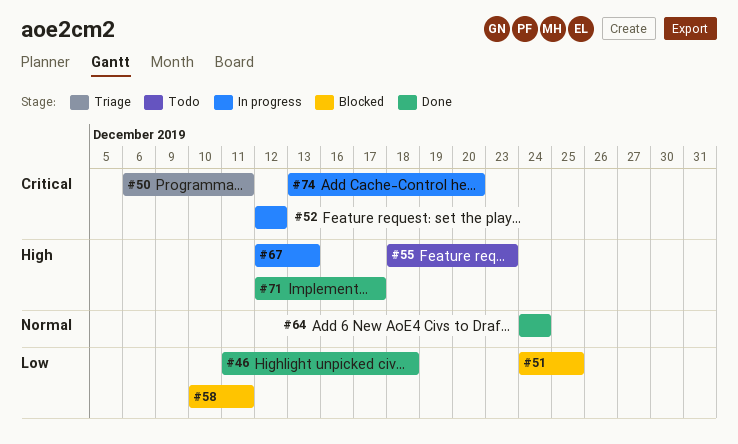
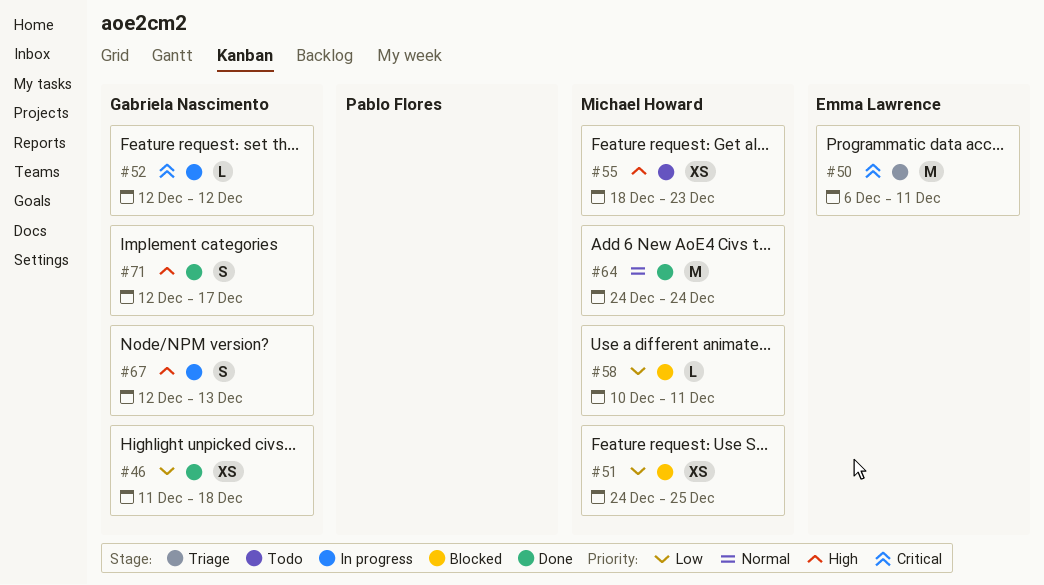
#74: present -> none

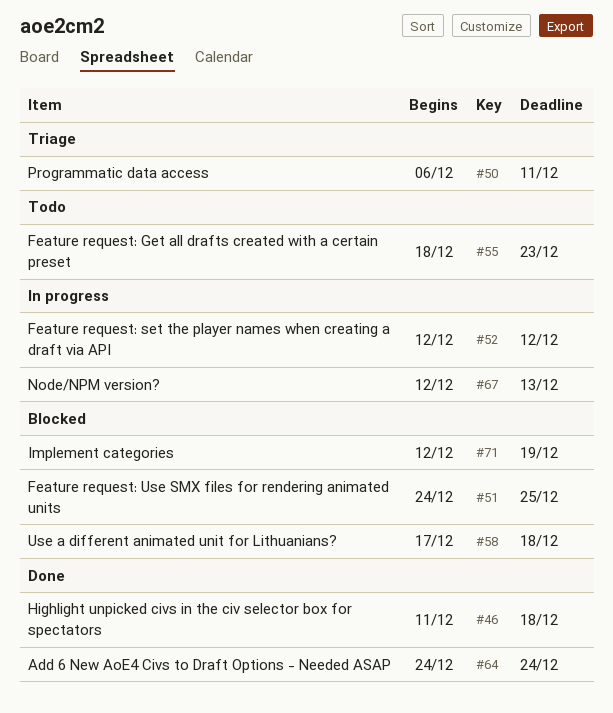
#58, start: Dec 10 -> Dec 17
#58, due: Dec 11 -> Dec 18
#71, status: Done -> Blocked
#71, due: Dec 17 -> Dec 19

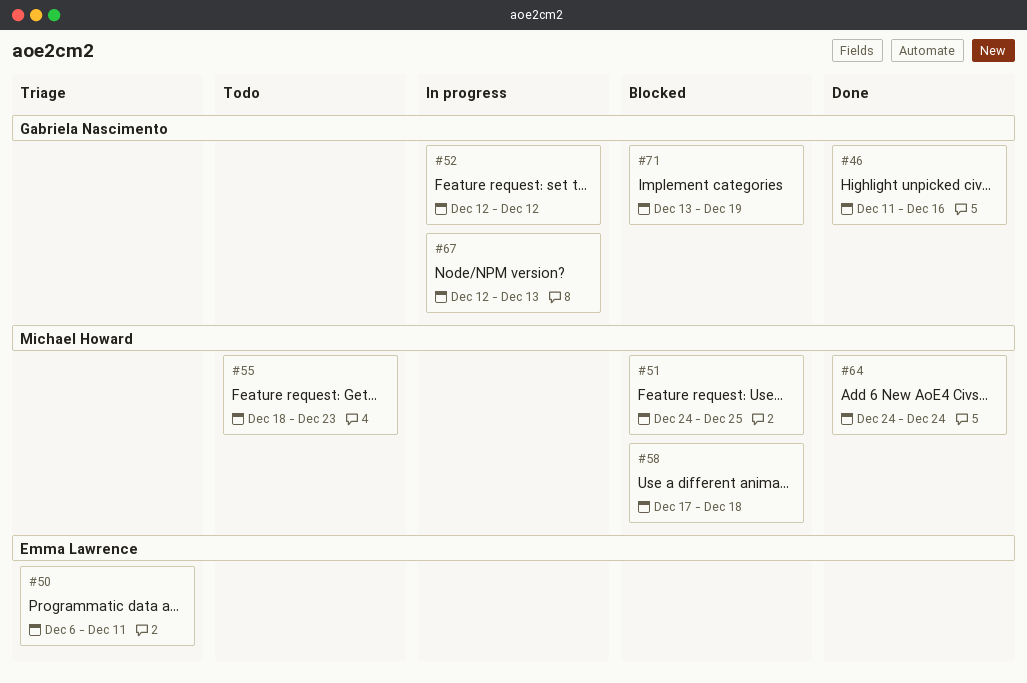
#46, due: Dec 18 -> Dec 16
#71, start: Dec 12 -> Dec 13

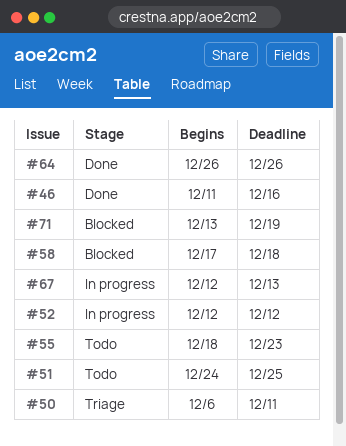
#51, status: Blocked -> Todo
#64, start: Dec 24 -> Dec 26
#64, due: Dec 24 -> Dec 26

